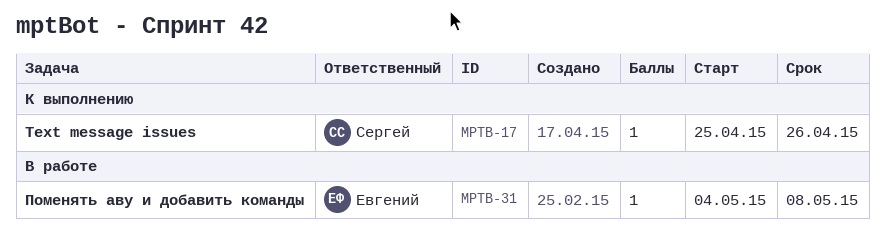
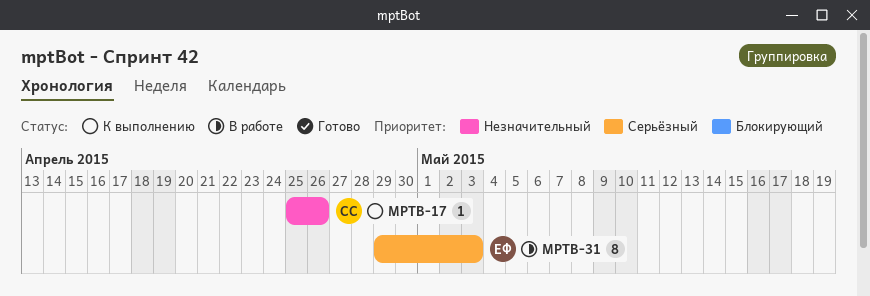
MPTB-31, estimate: 1 -> 8
MPTB-31, start: May 4 -> Apr 29
MPTB-31, due: May 8 -> May 3

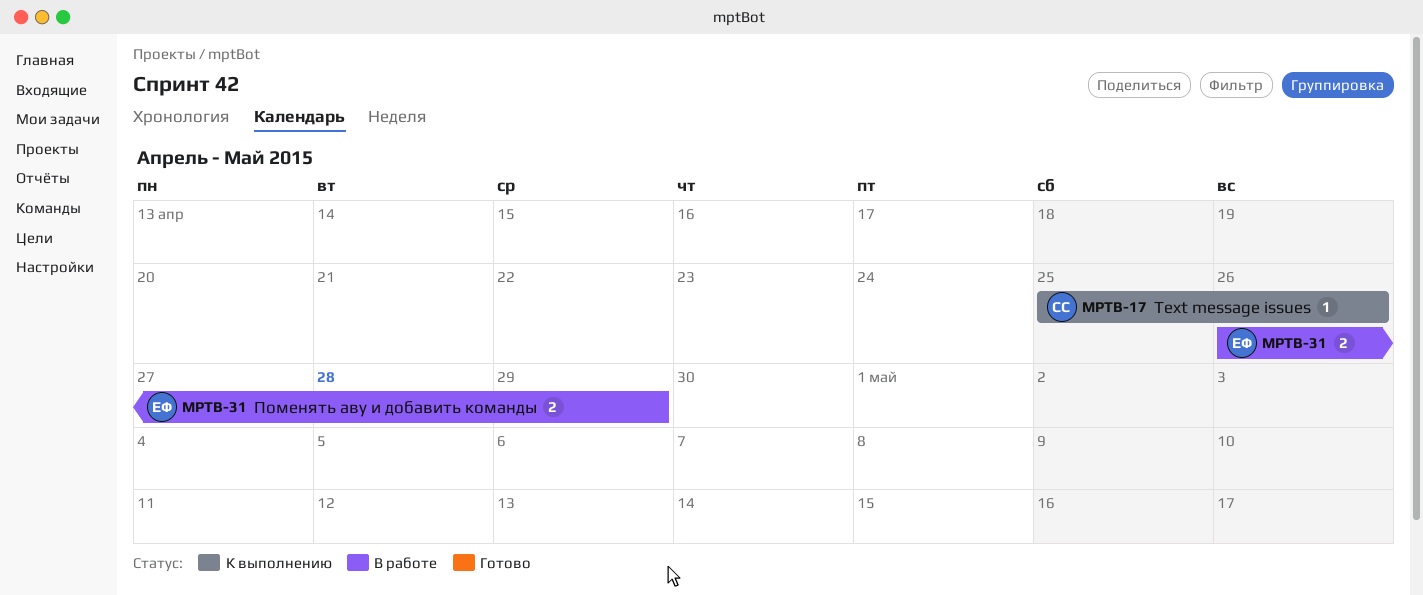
MPTB-31, estimate: 8 -> 2
MPTB-31, start: Apr 29 -> Apr 26
MPTB-31, due: May 3 -> Apr 29

